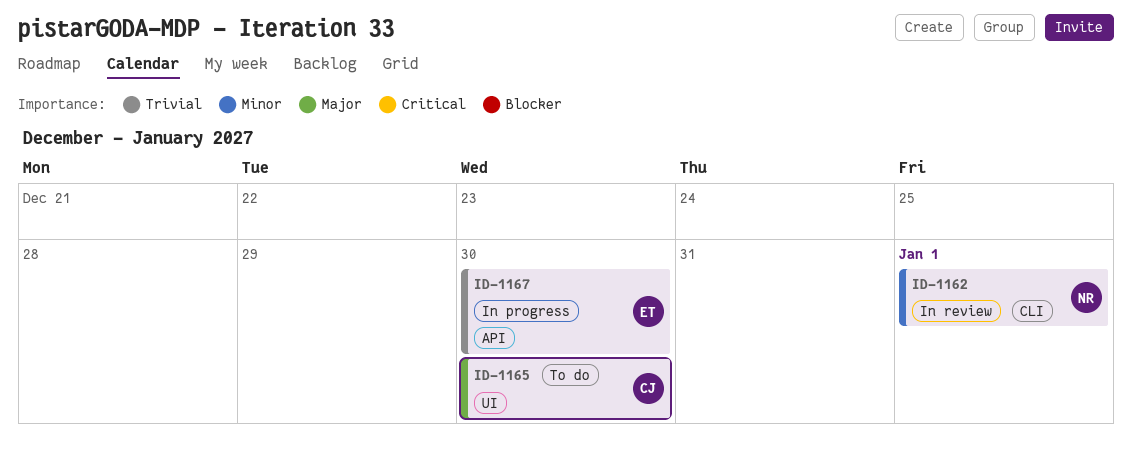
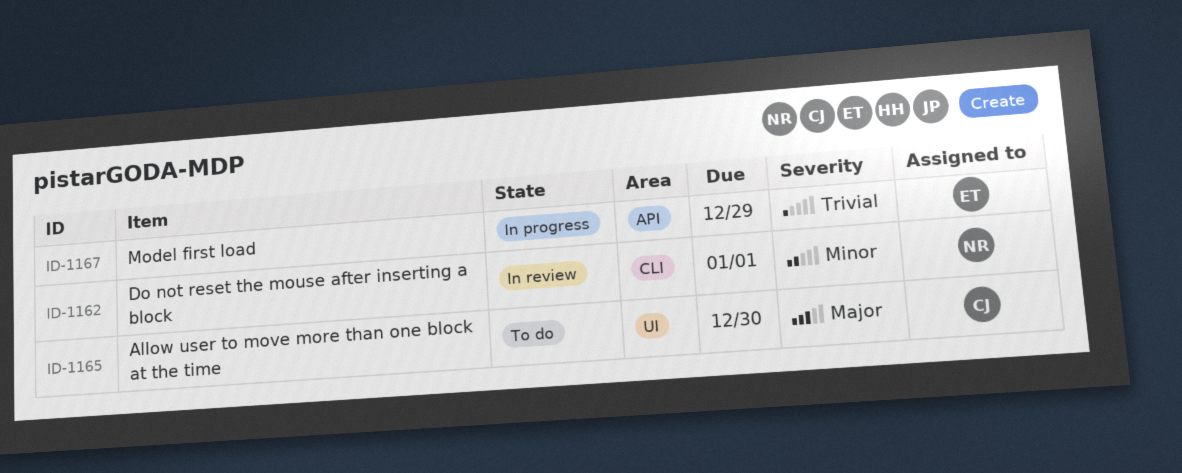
ID-1167, due: Dec 30 -> Dec 29

